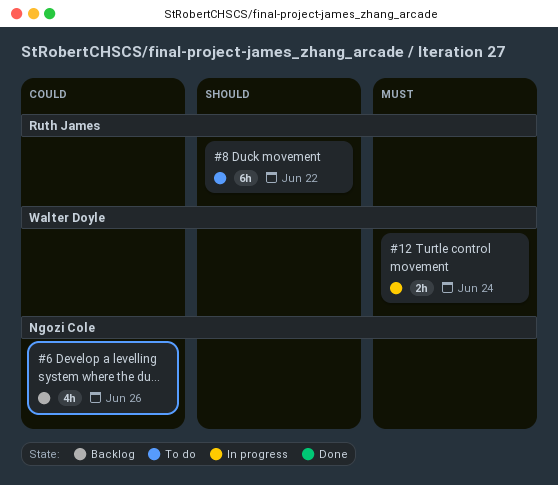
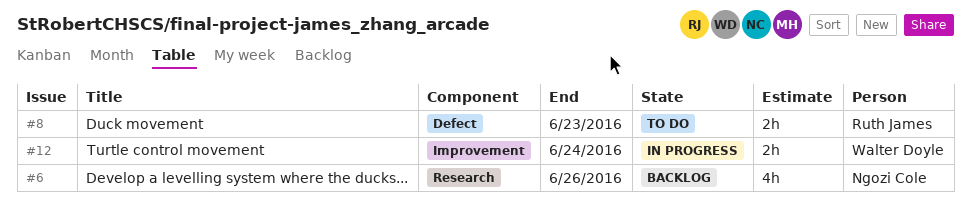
#8, estimate: 6h -> 2h
#8, due: Jun 22 -> Jun 23

